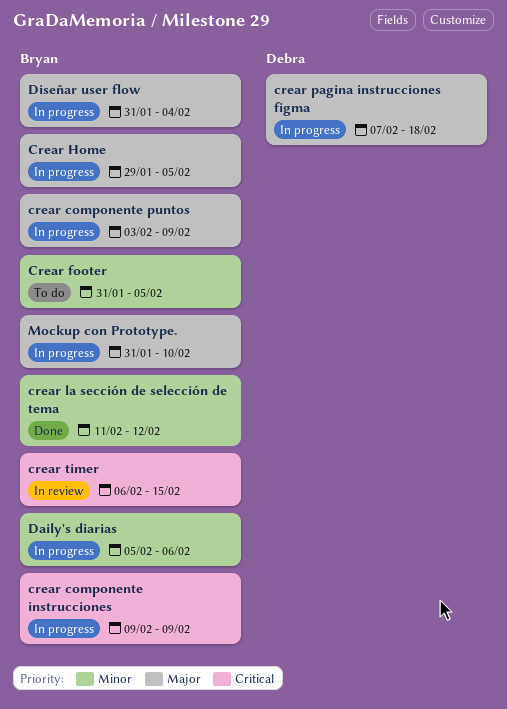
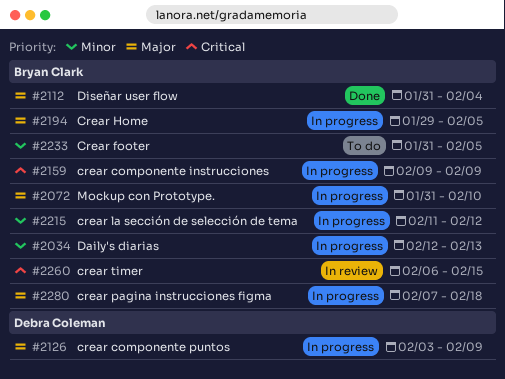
crear componente puntos, owner: Bryan Clark -> Debra Coleman
crear la sección de selección de tema, status: Done -> In progress
crear pagina instrucciones figma, owner: Debra Coleman -> Bryan Clark
Daily's diarias, start: Feb 5 -> Feb 12
Daily's diarias, due: Feb 6 -> Feb 13
Diseñar user flow, status: In progress -> Done

